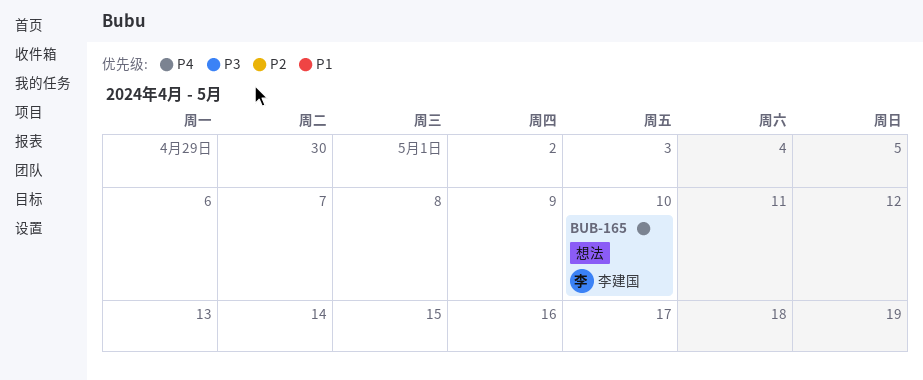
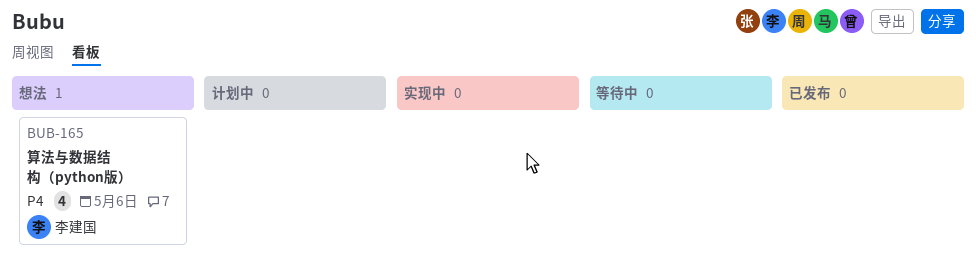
BUB-165, due: May 10 -> May 6

